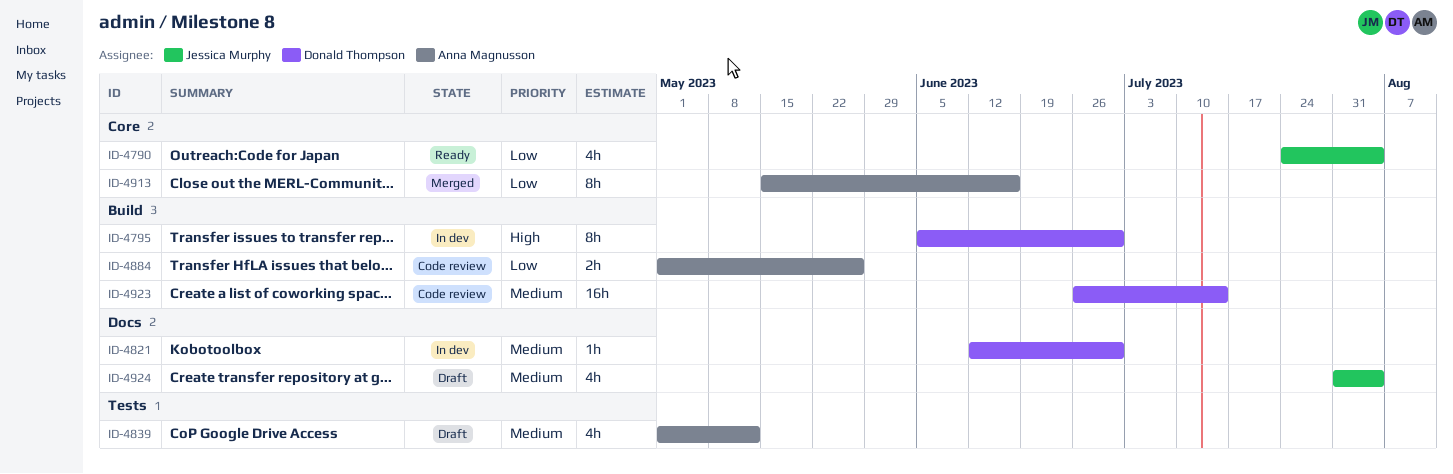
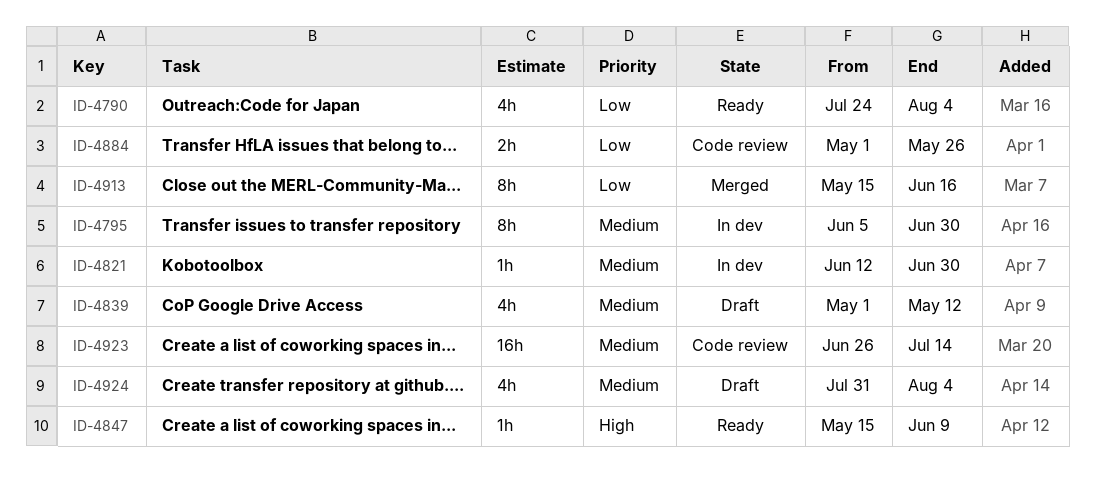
ID-4795, priority: High -> Medium
ID-4847: none -> present

